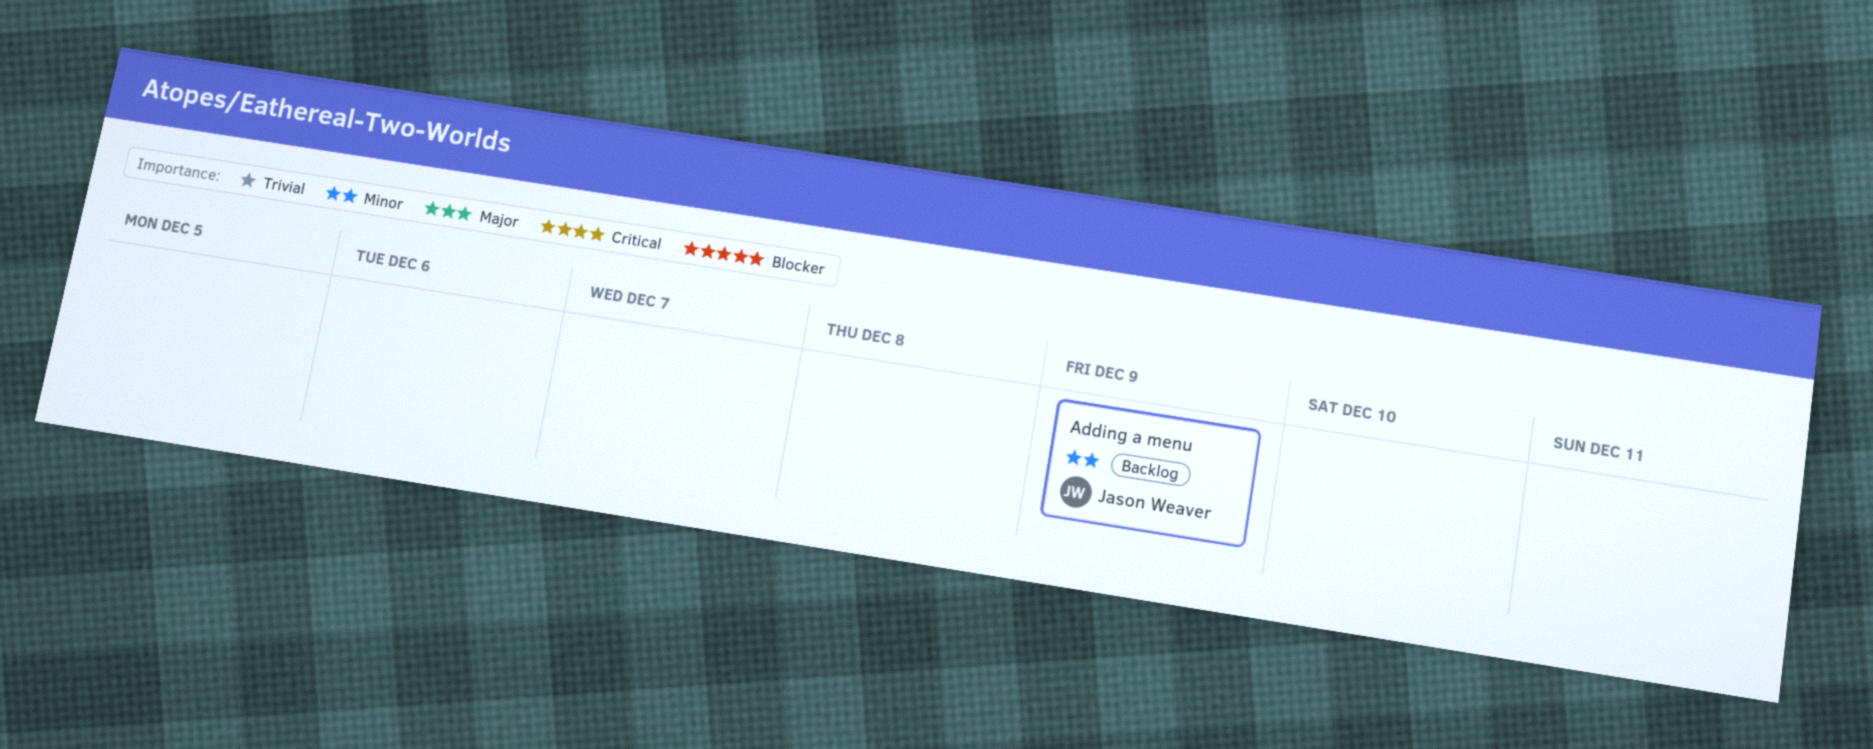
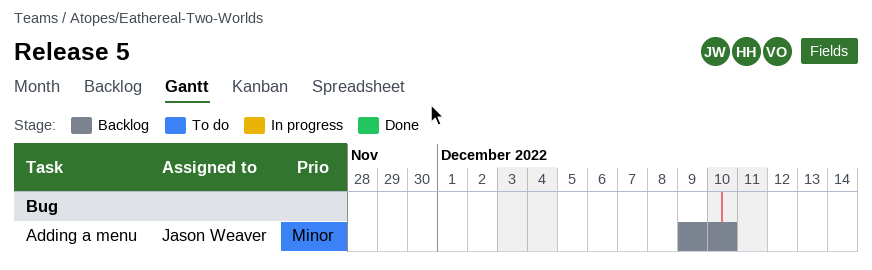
Adding a menu, due: Dec 9 -> Dec 10

